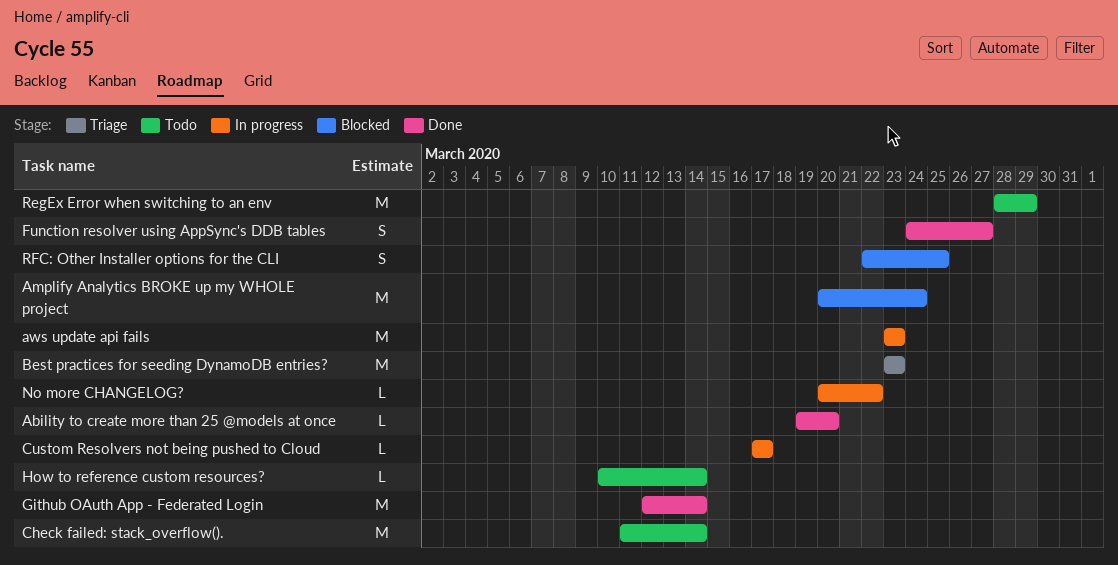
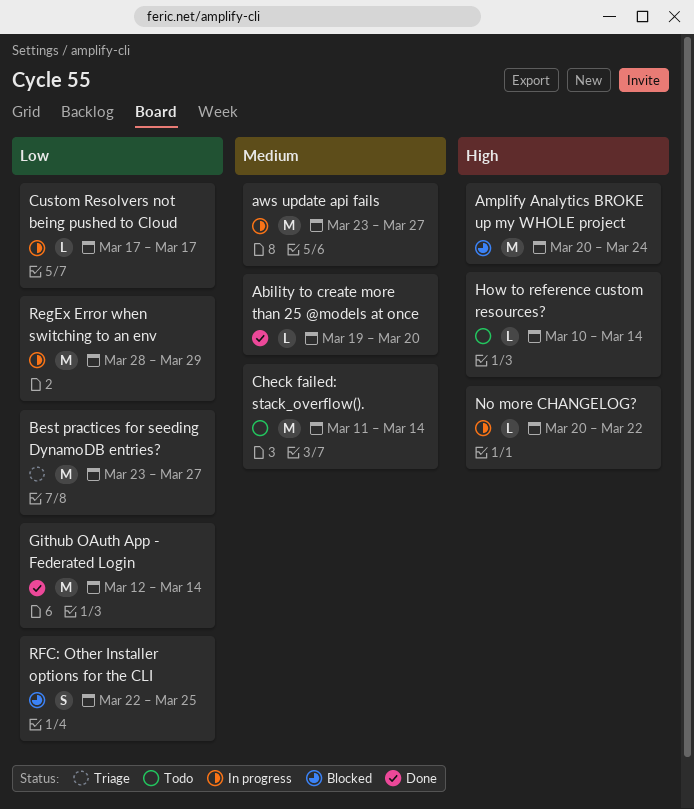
aws update api fails, due: Mar 23 -> Mar 27
Best practices for seeding DynamoDB entries?, due: Mar 23 -> Mar 27
Function resolver using AppSync's DDB tables: present -> none
RegEx Error when switching to an env, status: Todo -> In progress

